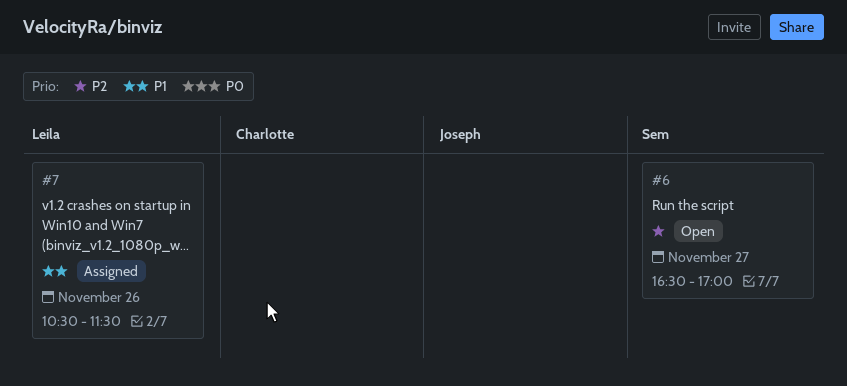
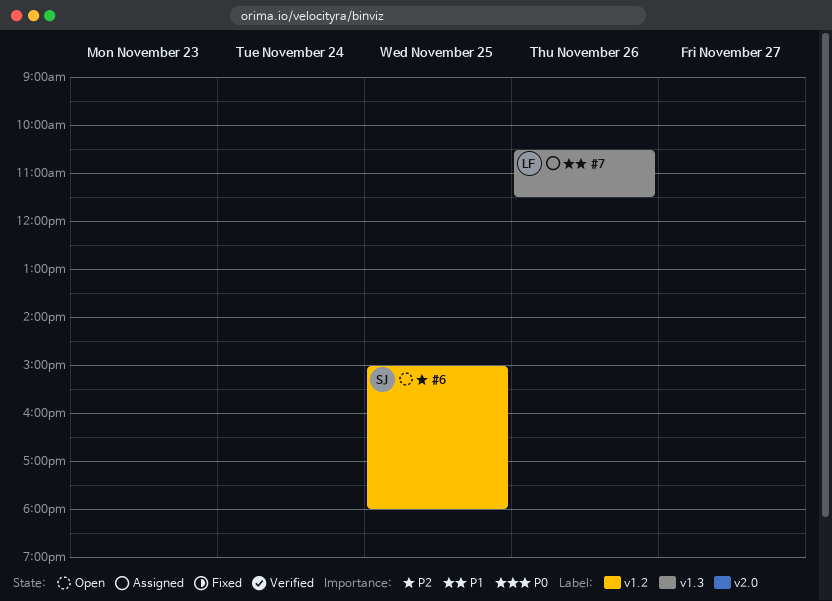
#6, day: Nov 27 -> Nov 25
#6, begins: 16:30 -> 15:00
#6, ends: 17:00 -> 18:00

